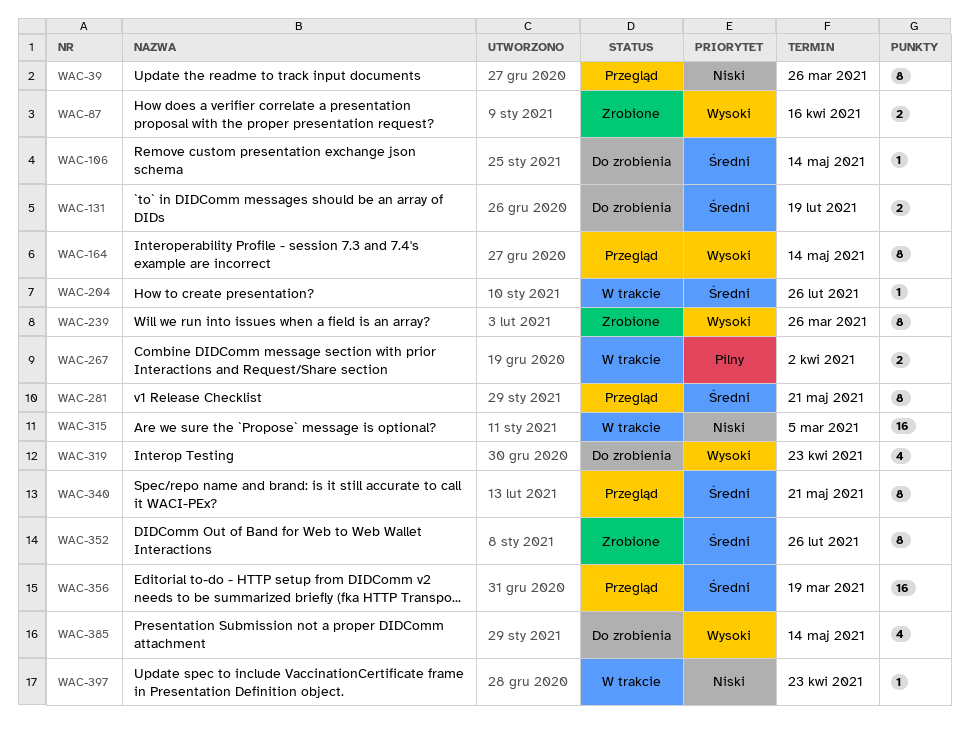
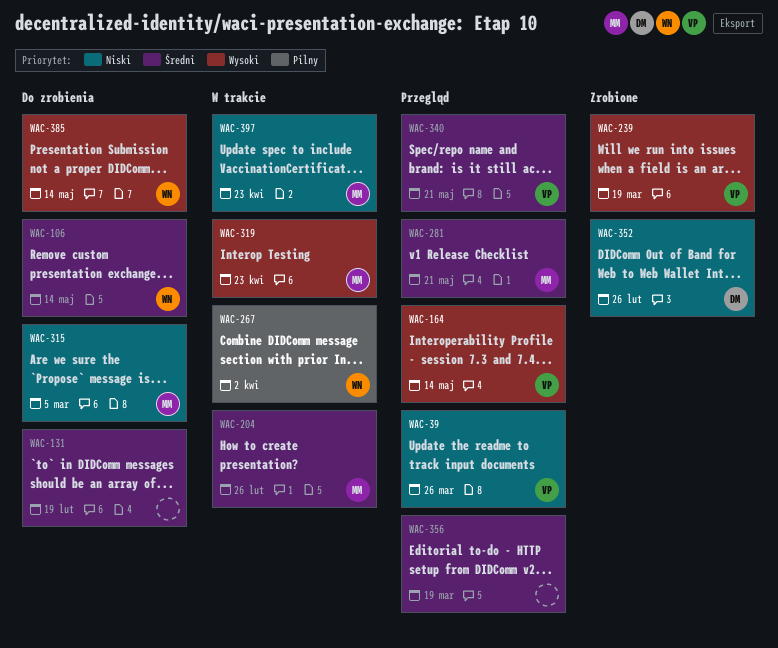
WAC-87: present -> none
WAC-239, due: Mar 26 -> Mar 19
WAC-315, status: W trakcie -> Do zrobienia
WAC-319, status: Do zrobienia -> W trakcie
WAC-352, priority: Średni -> Niski

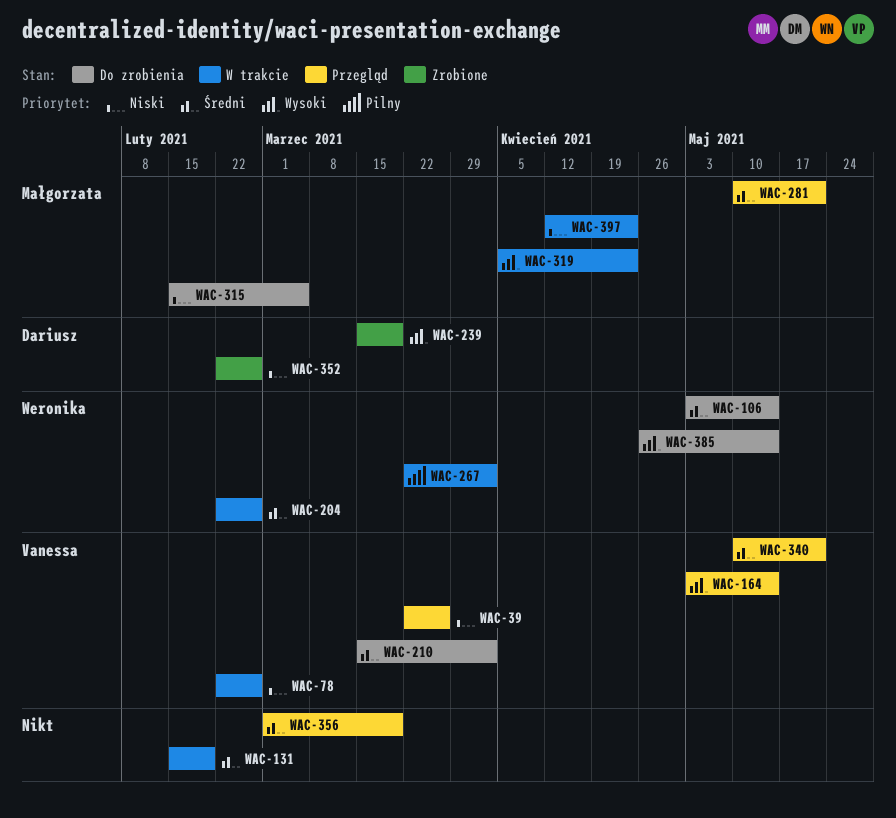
WAC-78: none -> present
WAC-131, status: Do zrobienia -> W trakcie
WAC-204, owner: Małgorzata -> Weronika
WAC-210: none -> present
WAC-239, owner: Vanessa -> Dariusz

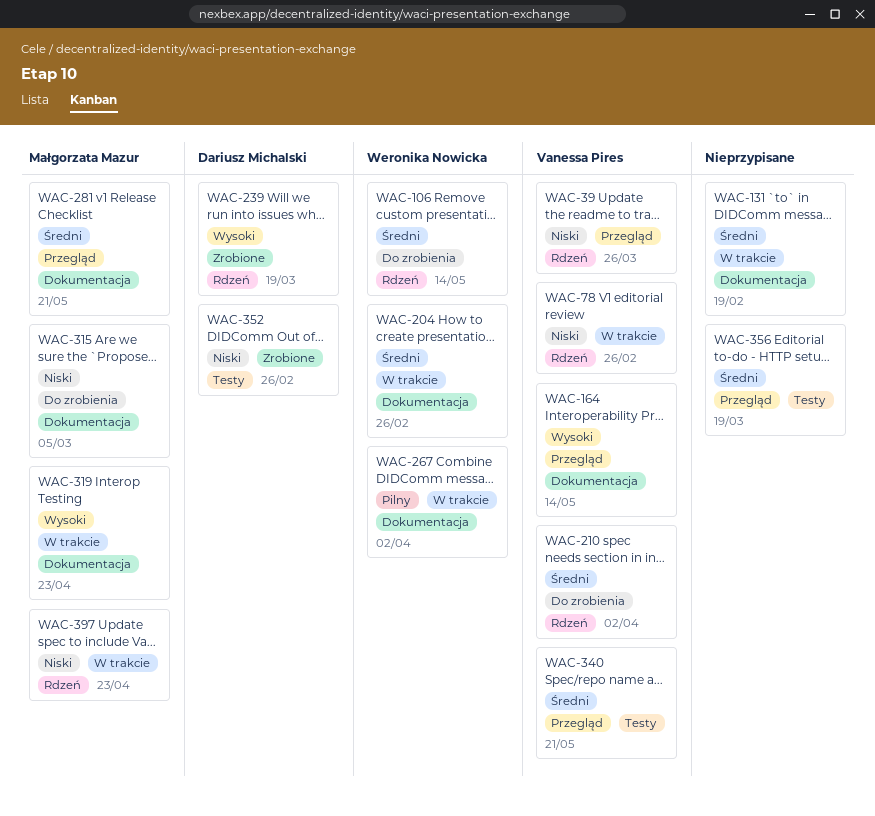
WAC-385: present -> none

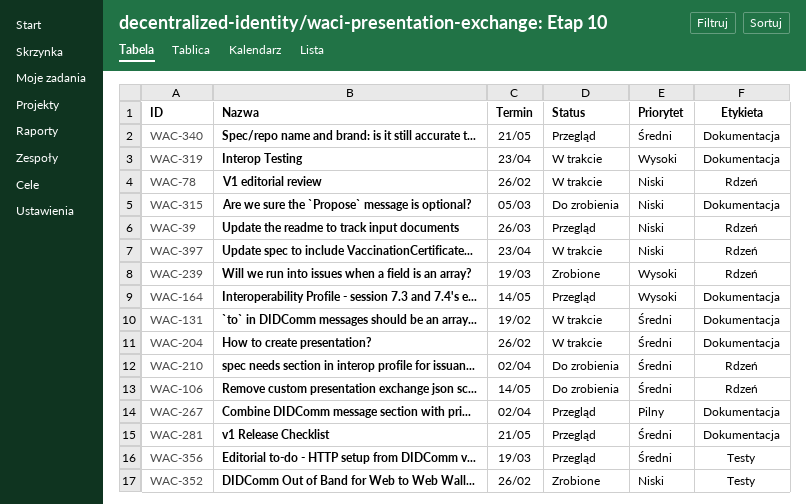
WAC-267, status: W trakcie -> Przegląd
WAC-340, label: Testy -> Dokumentacja

